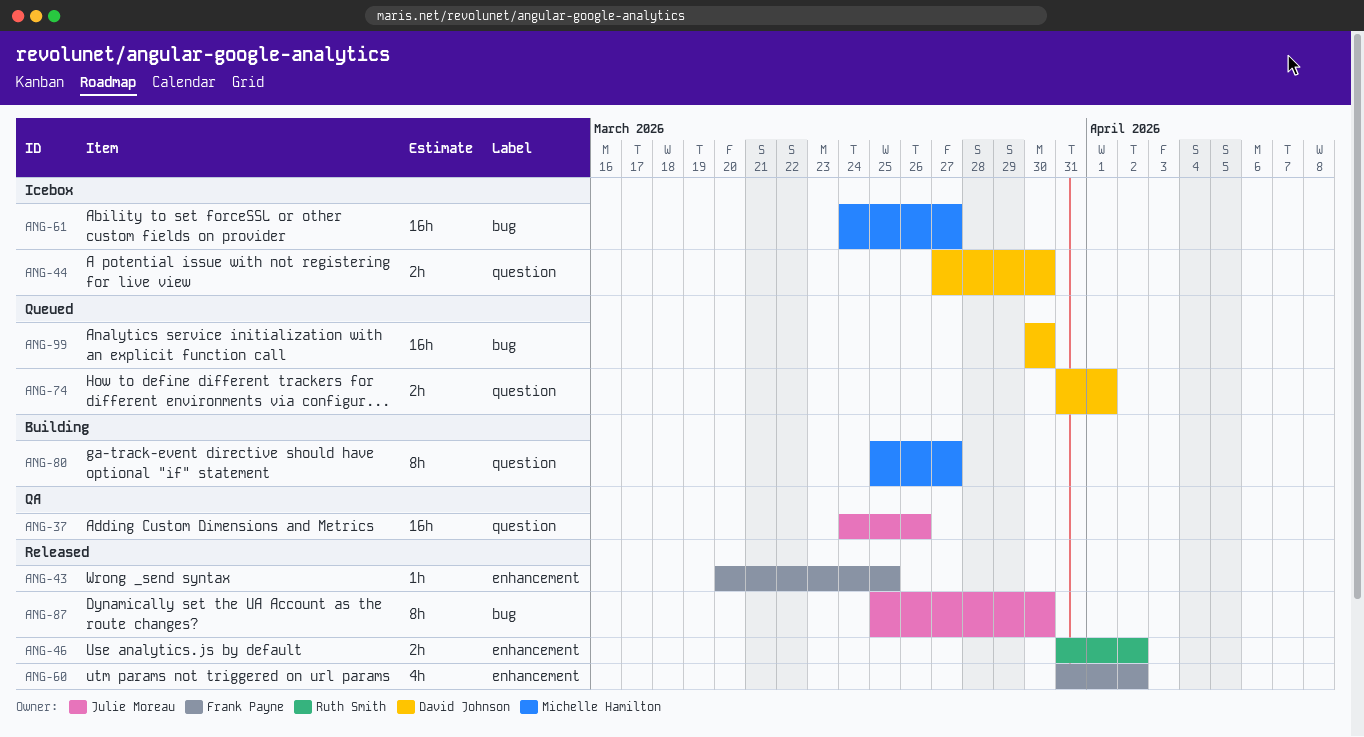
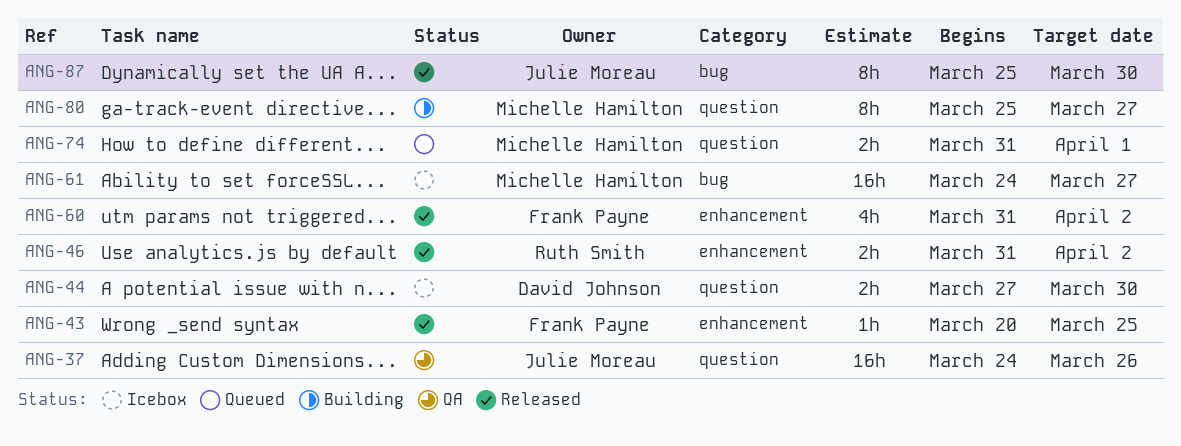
ANG-74, owner: David Johnson -> Michelle Hamilton
ANG-99: present -> none

